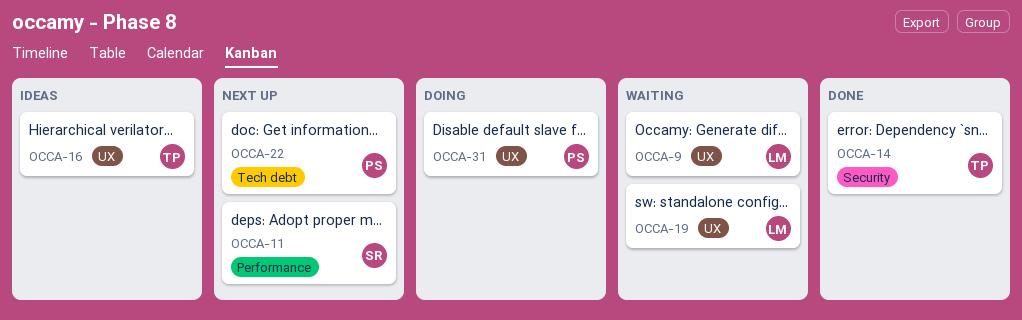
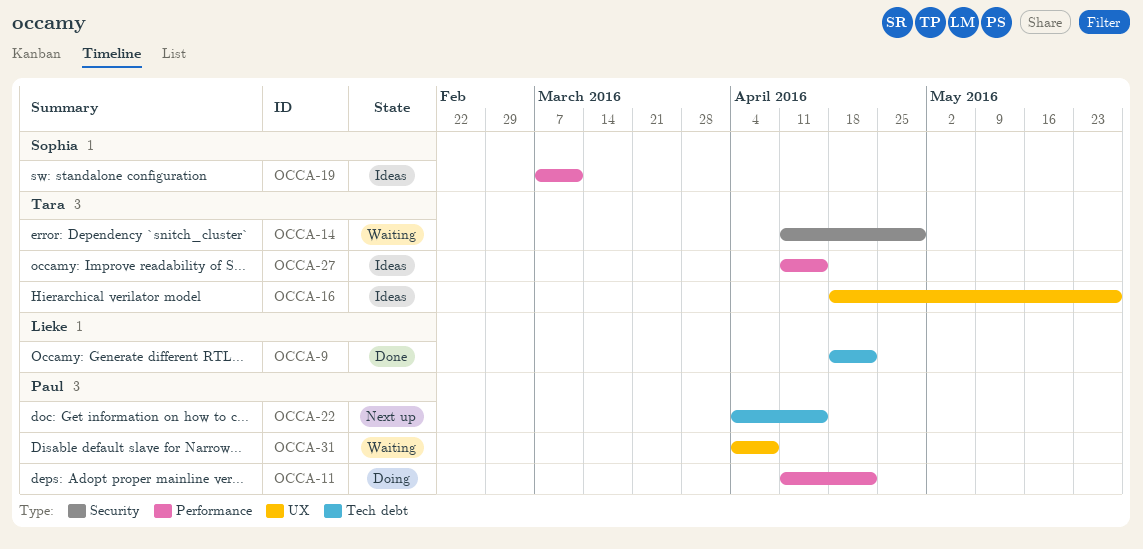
OCCA-9, status: Waiting -> Done
OCCA-9, label: UX -> Tech debt
OCCA-11, status: Next up -> Doing
OCCA-11, owner: Sophia -> Paul
OCCA-14, status: Done -> Waiting
OCCA-19, status: Waiting -> Ideas
OCCA-19, owner: Lieke -> Sophia
OCCA-19, label: UX -> Performance
OCCA-27: none -> present
OCCA-31, status: Doing -> Waiting

